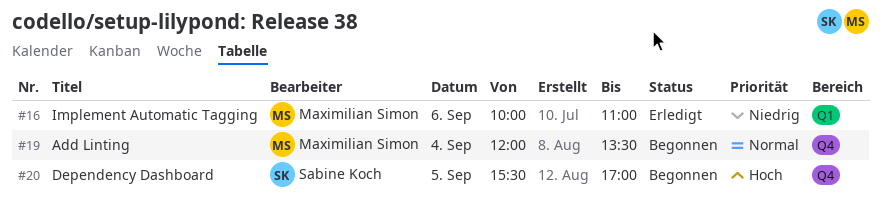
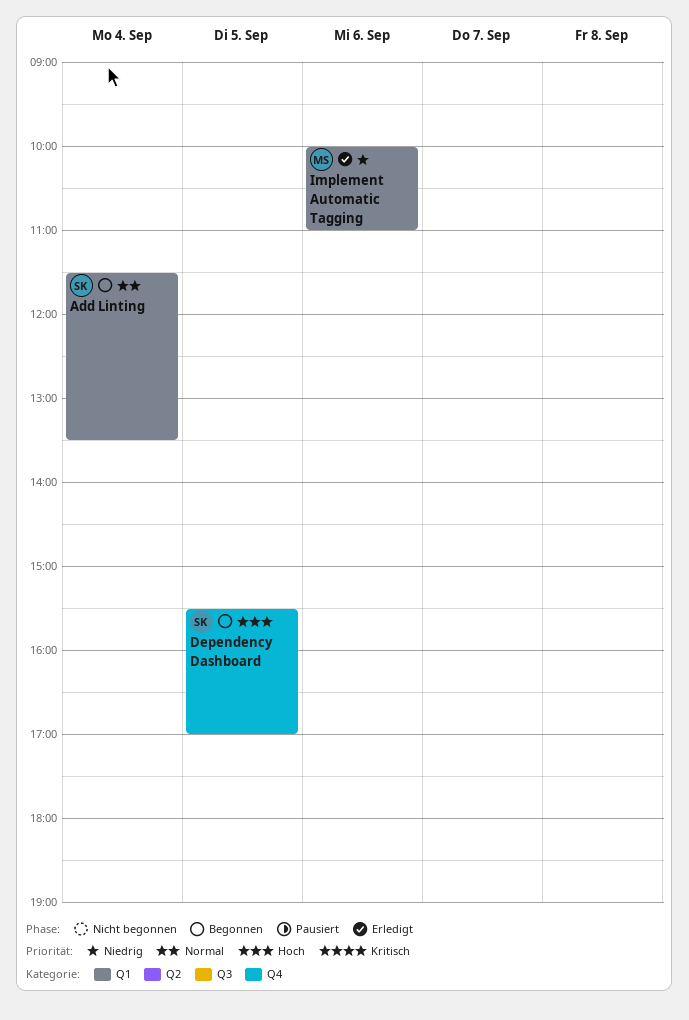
Add Linting, owner: Maximilian Simon -> Sabine Koch
Add Linting, label: Q4 -> Q1
Add Linting, begins: 12:00 -> 11:30

